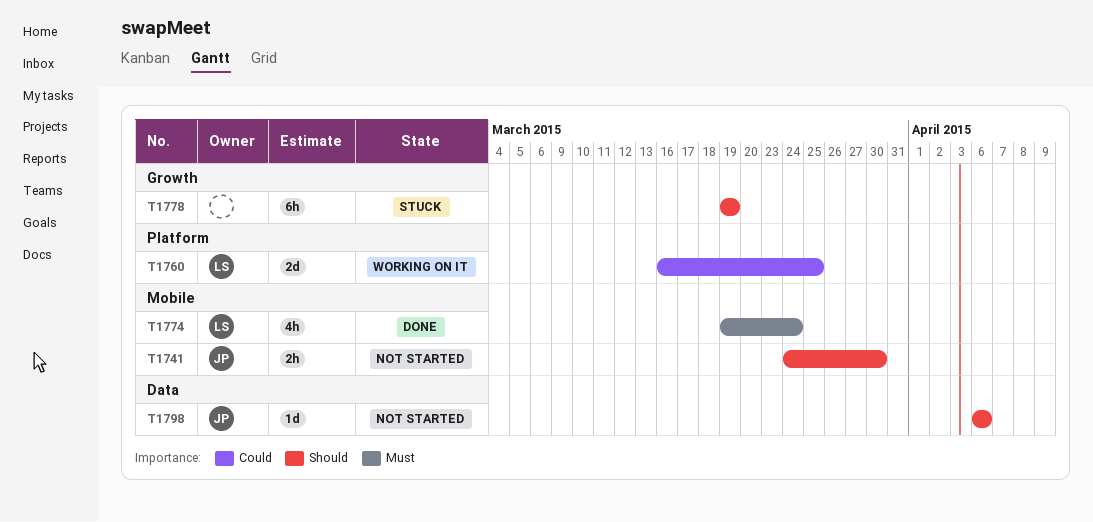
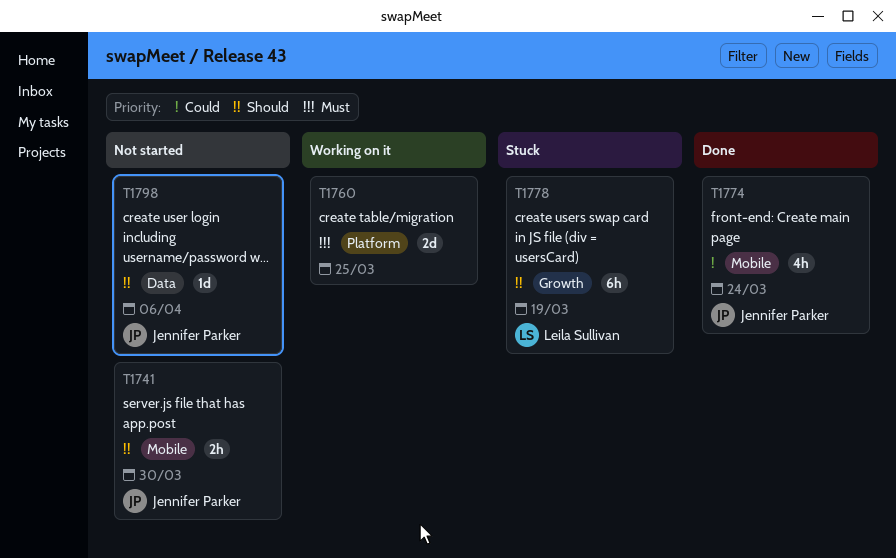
T1760, owner: Leila Sullivan -> none
T1760, priority: Could -> Must
T1774, owner: Leila Sullivan -> Jennifer Parker
T1774, priority: Must -> Could
T1778, owner: none -> Leila Sullivan

